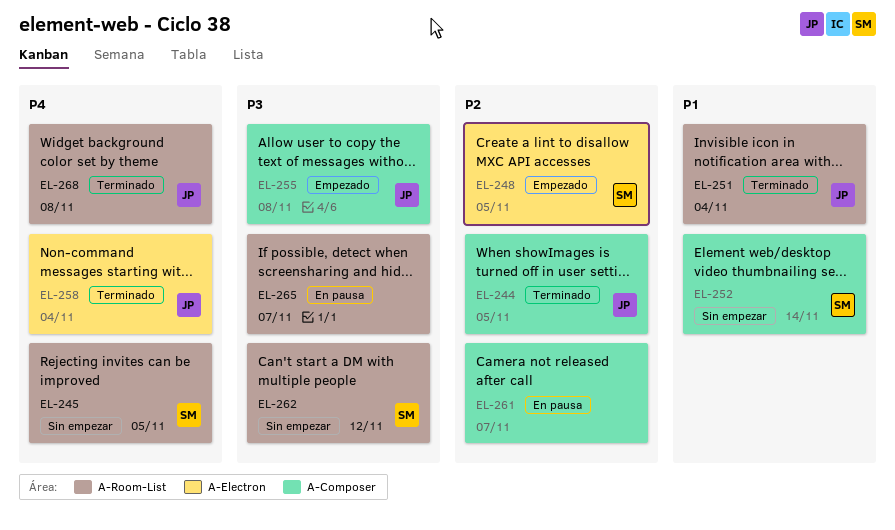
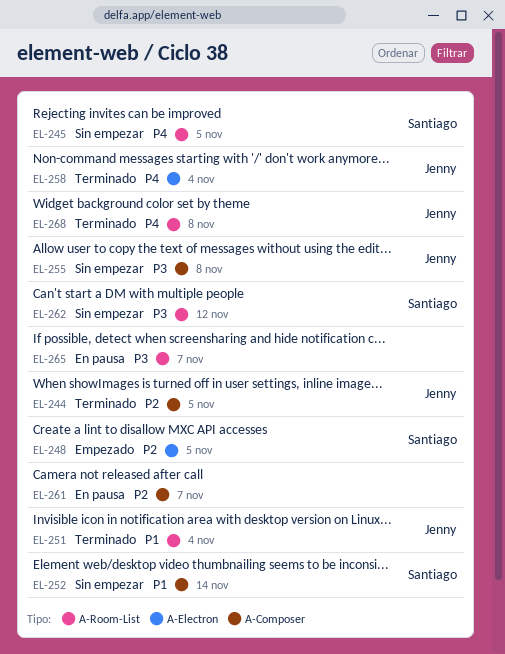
EL-255, status: Empezado -> Sin empezar

